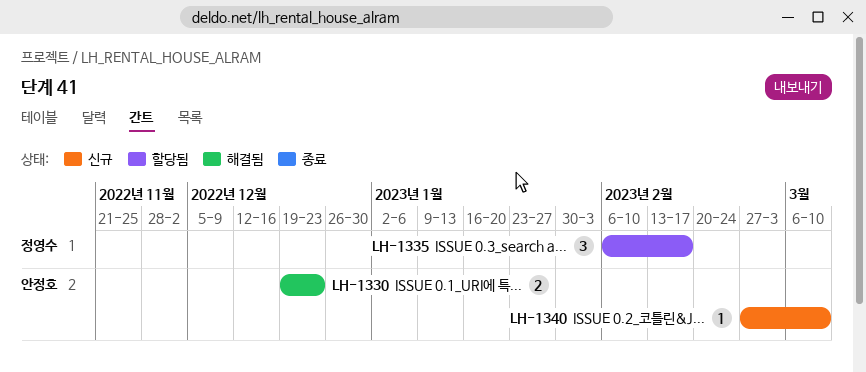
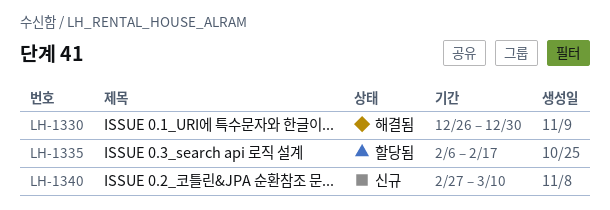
LH-1330, start: Dec 19 -> Dec 26
LH-1330, due: Dec 23 -> Dec 30

